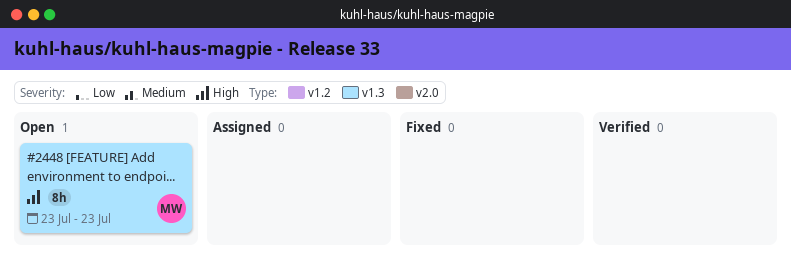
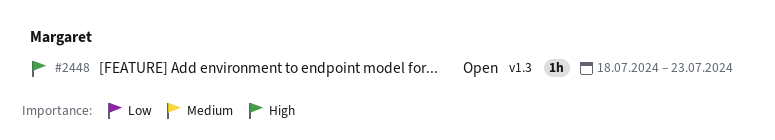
#2448, estimate: 8h -> 1h
#2448, start: Jul 23 -> Jul 18

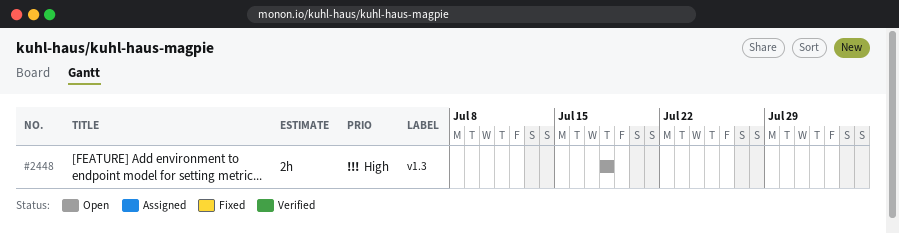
#2448, estimate: 1h -> 2h
#2448, due: Jul 23 -> Jul 18

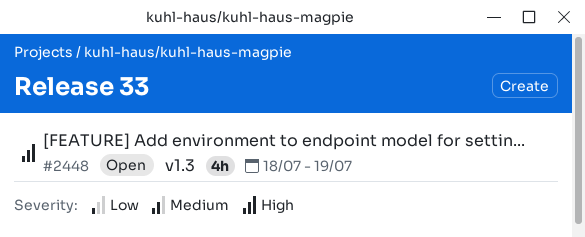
#2448, estimate: 2h -> 4h
#2448, due: Jul 18 -> Jul 19

